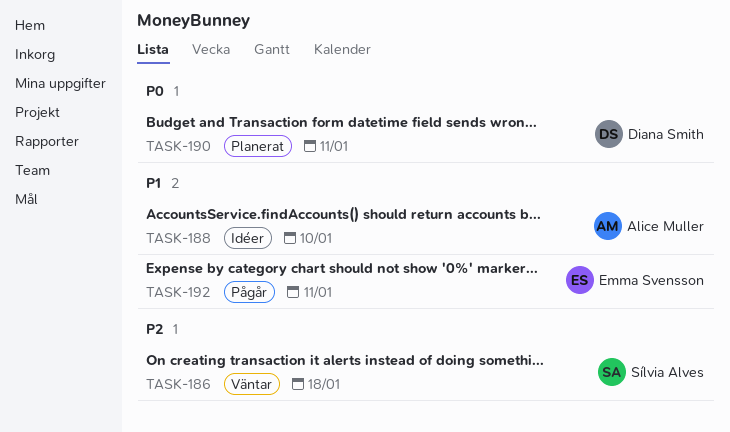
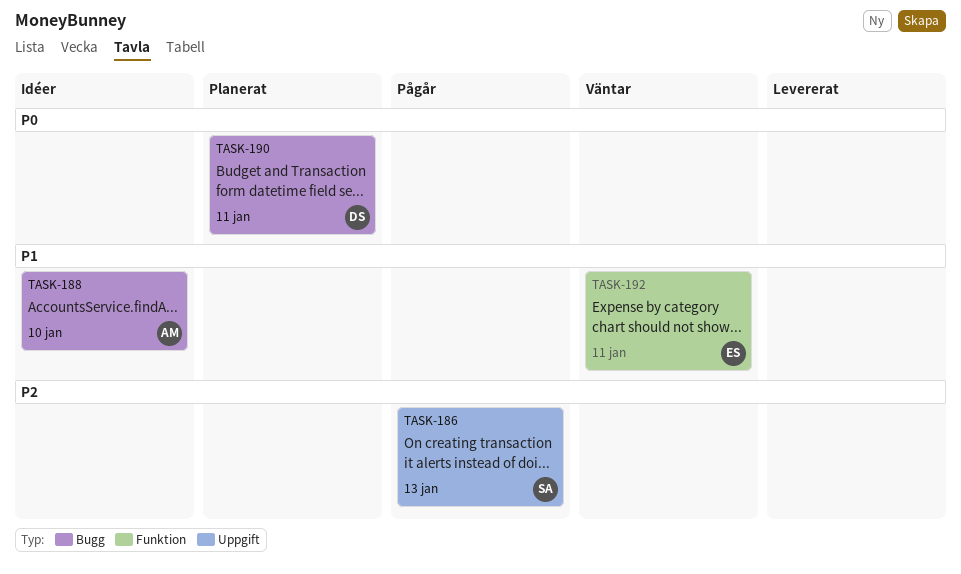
TASK-186, status: Väntar -> Pågår
TASK-186, due: Jan 18 -> Jan 13
TASK-192, status: Pågår -> Väntar

